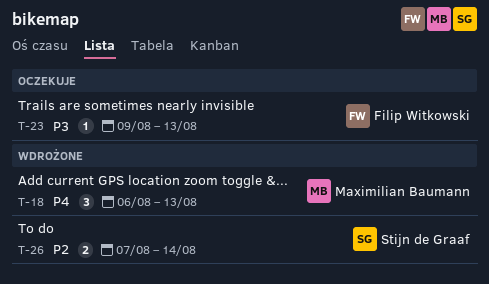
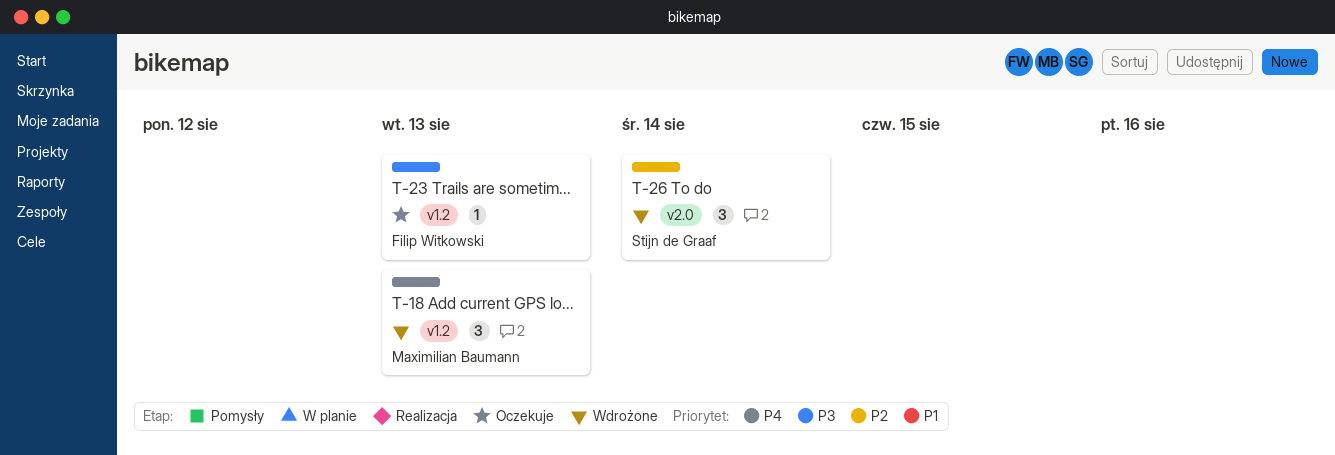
T-26, estimate: 2 -> 3

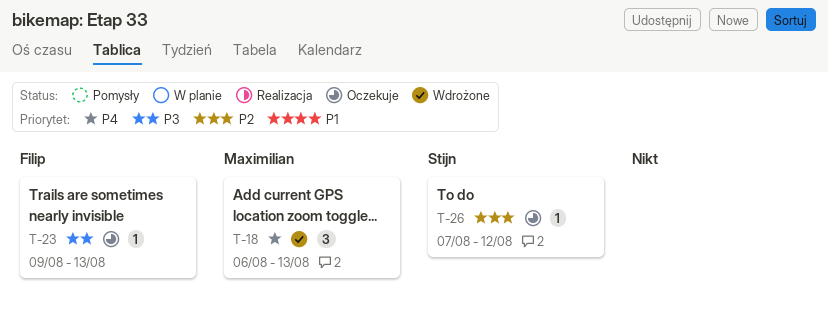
T-26, status: Wdrożone -> Oczekuje
T-26, estimate: 3 -> 1
T-26, due: Aug 14 -> Aug 12

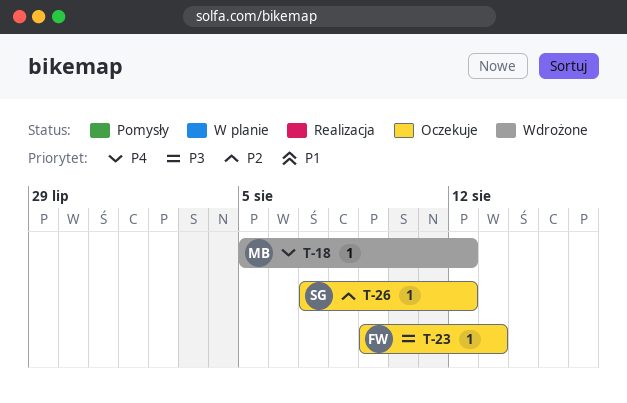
T-18, estimate: 3 -> 1
T-18, start: Aug 6 -> Aug 5
T-18, due: Aug 13 -> Aug 12

